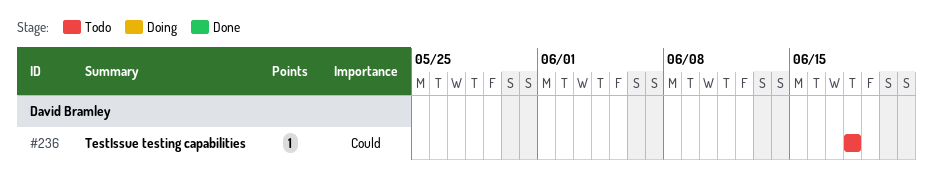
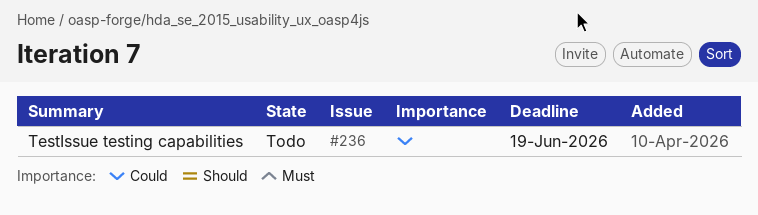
#236, due: Jun 18 -> Jun 19

